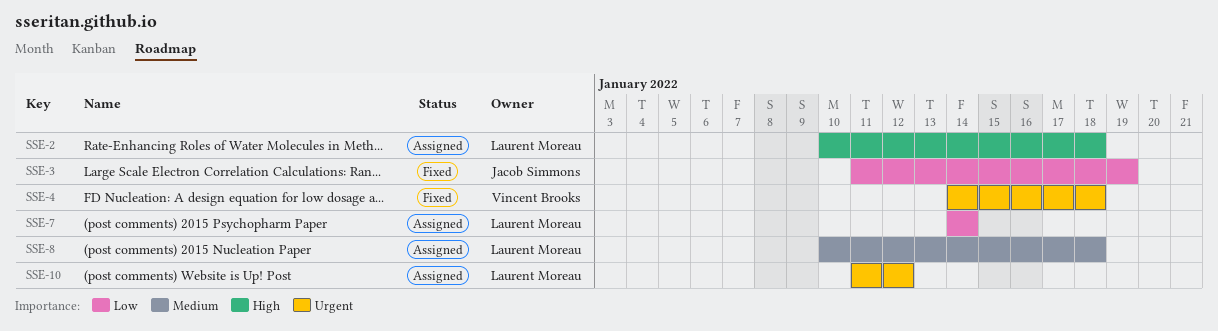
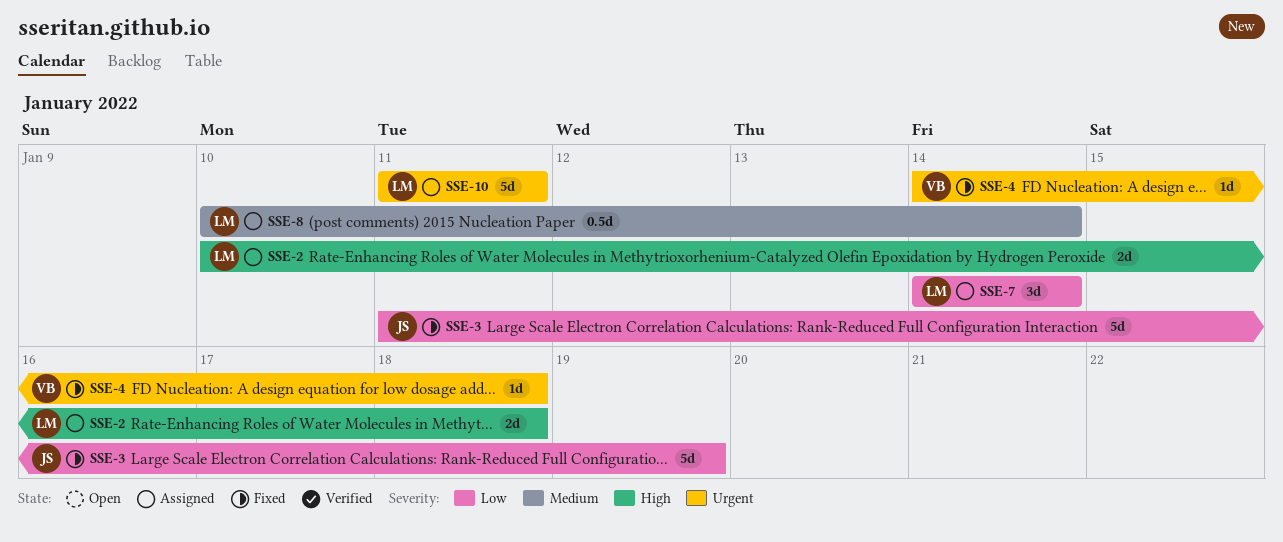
SSE-8, due: Jan 18 -> Jan 14
SSE-10, due: Jan 12 -> Jan 11

